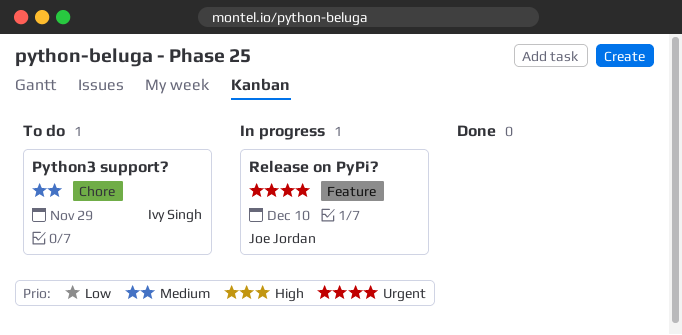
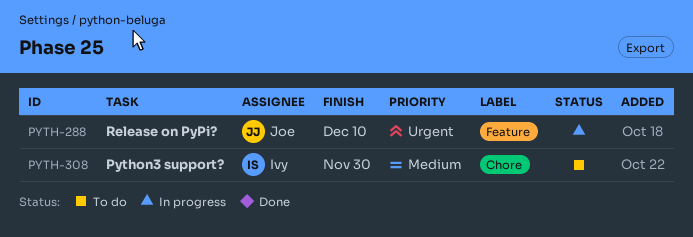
Python3 support?, due: Nov 29 -> Nov 30

